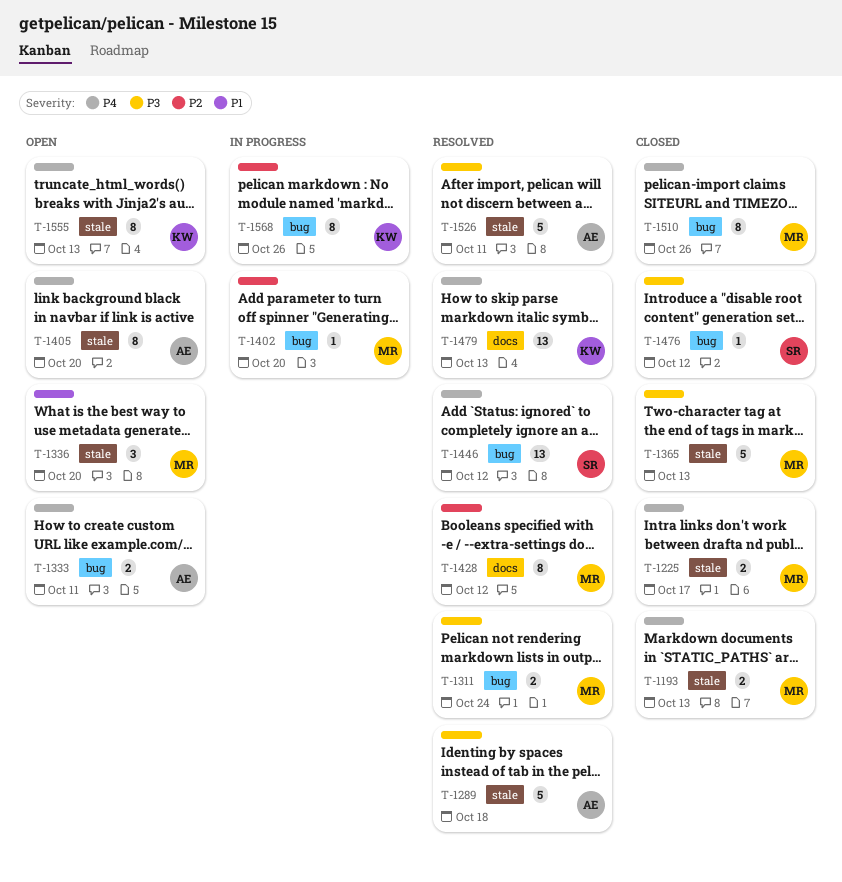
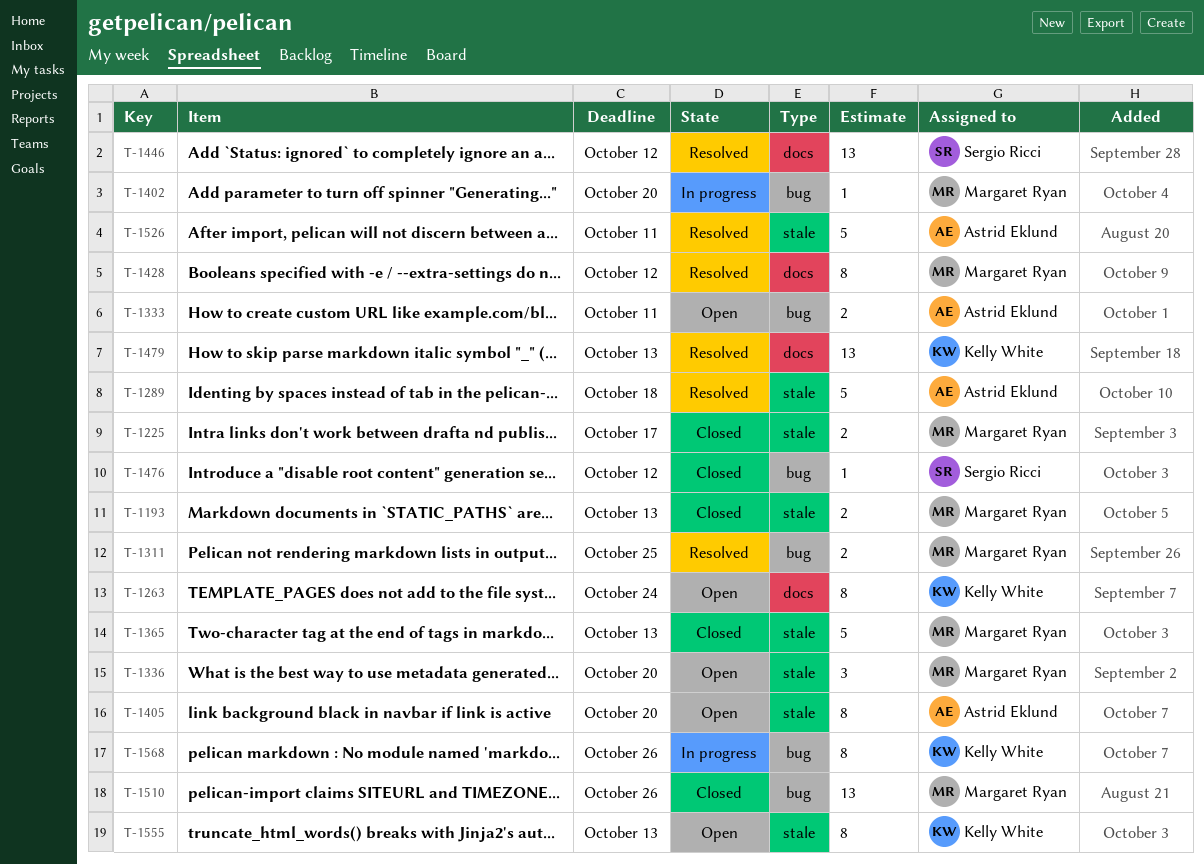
T-1263: none -> present
T-1311, due: Oct 24 -> Oct 25
T-1446, label: bug -> docs
T-1510, estimate: 8 -> 13

